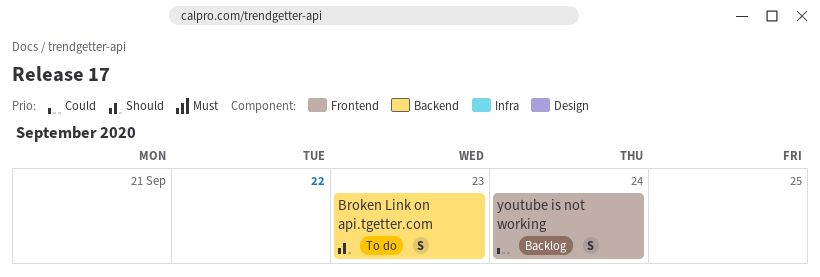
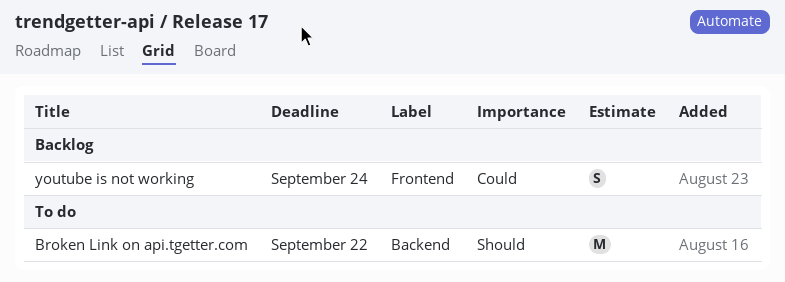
Broken Link on api.tgetter.com, estimate: S -> M
Broken Link on api.tgetter.com, due: Sep 23 -> Sep 22

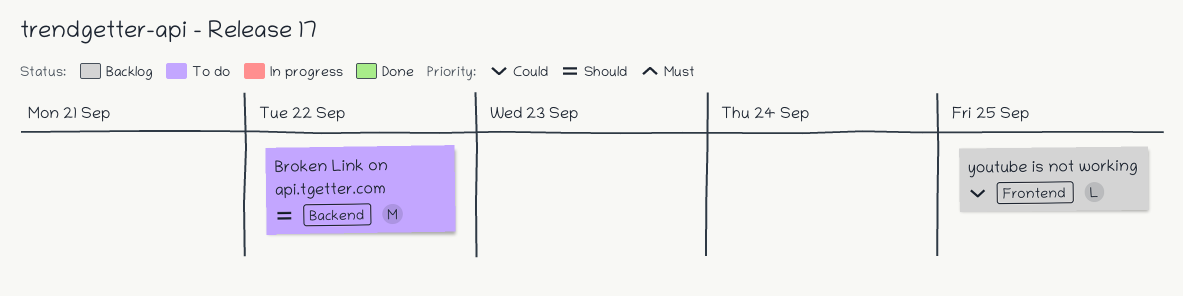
youtube is not working, estimate: S -> L
youtube is not working, due: Sep 24 -> Sep 25

